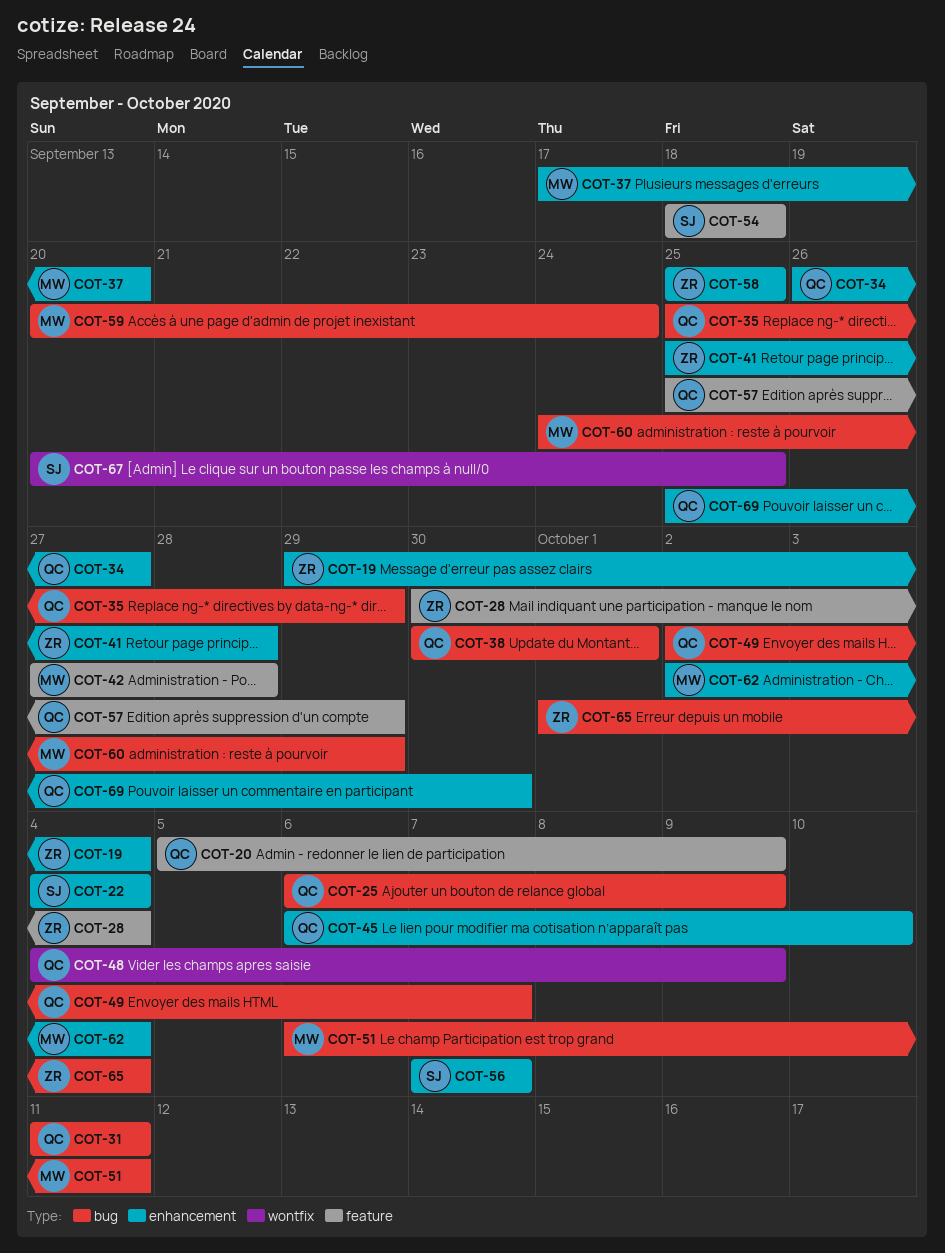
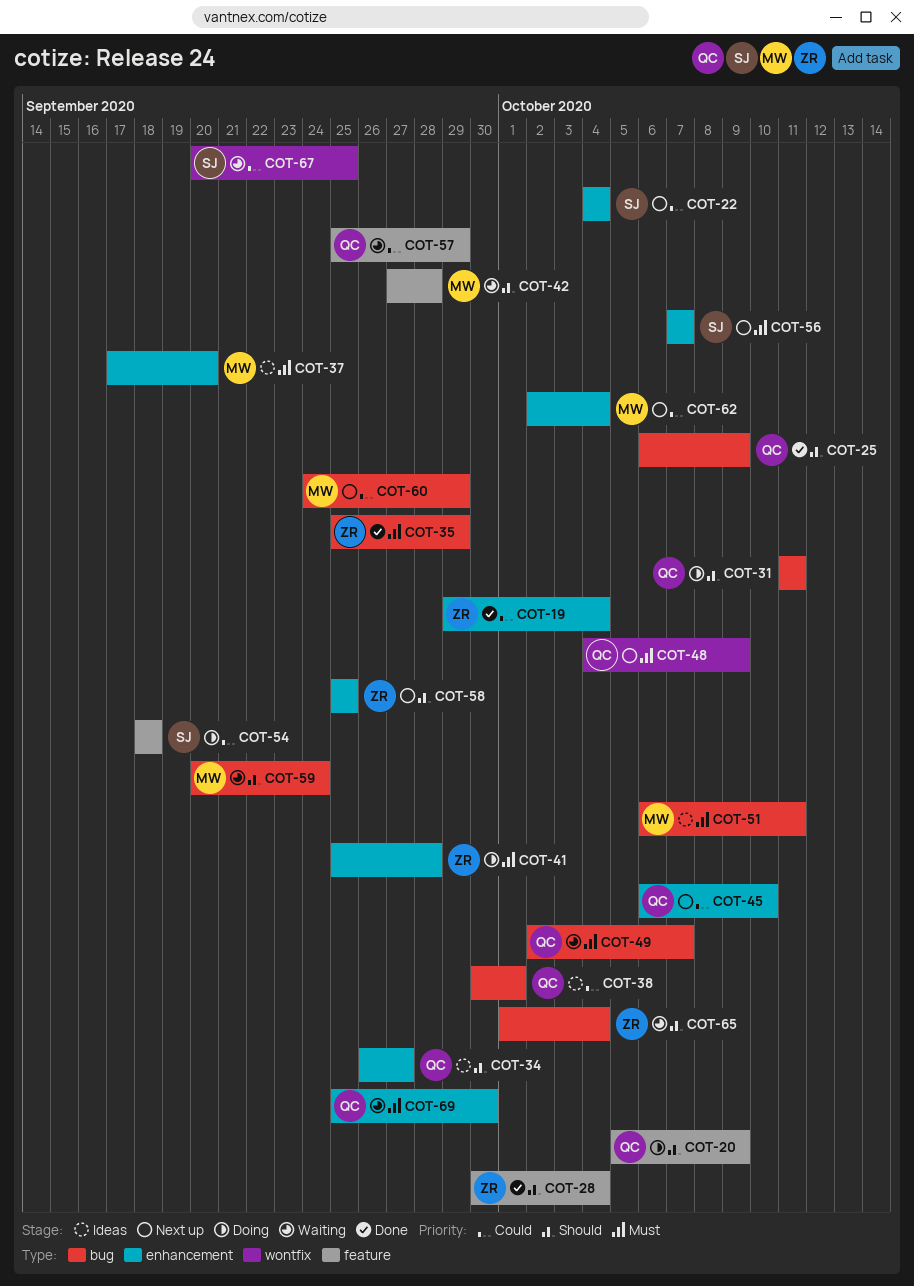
COT-35, owner: QC -> ZR

